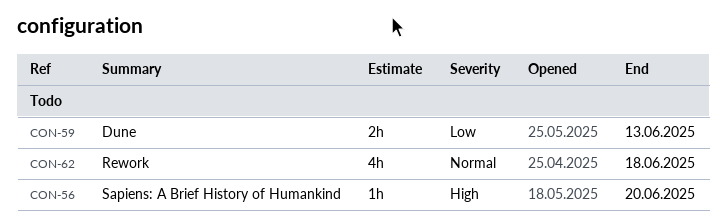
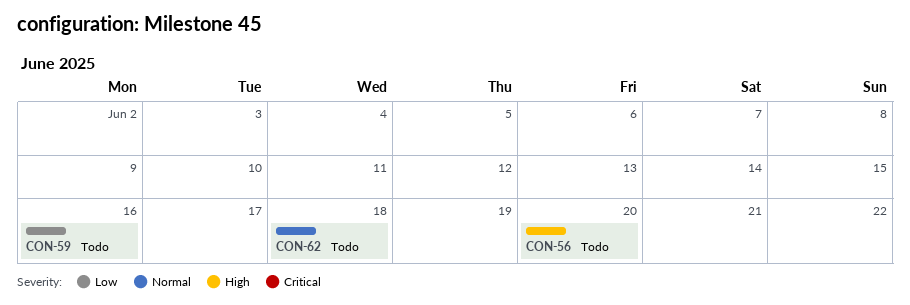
CON-59, due: Jun 13 -> Jun 16

